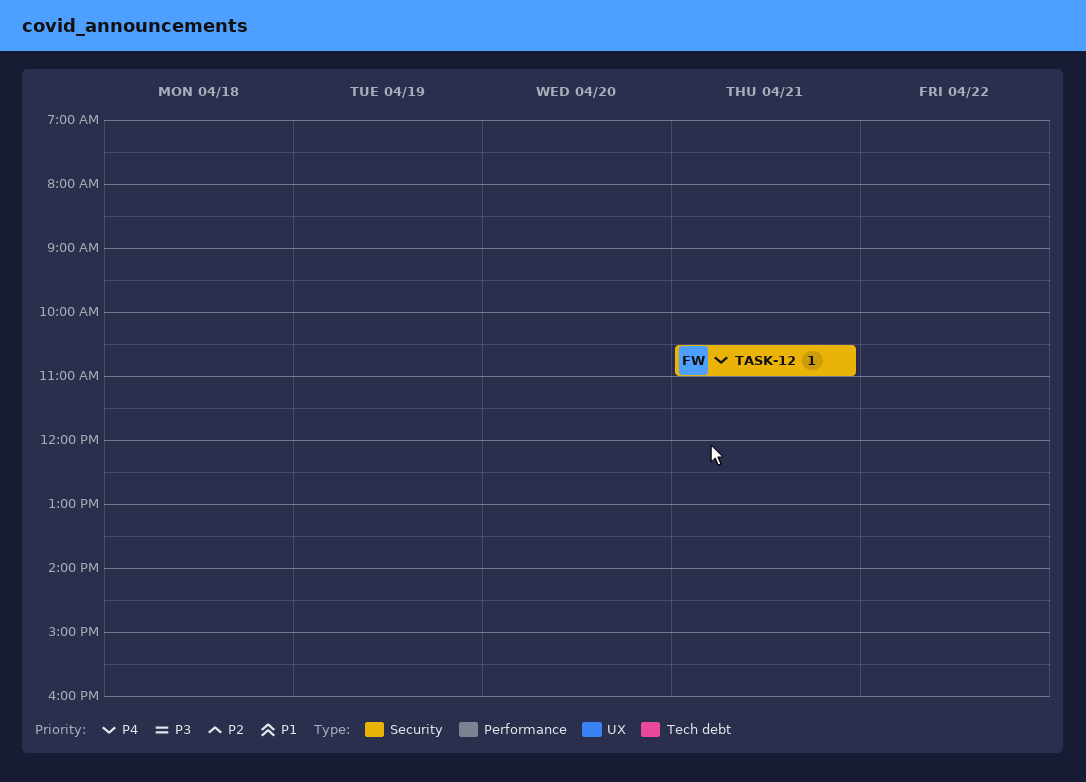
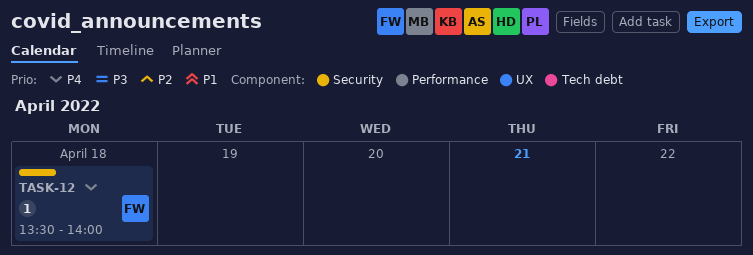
TASK-12, day: Apr 21 -> Apr 18
TASK-12, begins: 10:30 -> 13:30
TASK-12, ends: 11:00 -> 14:00

